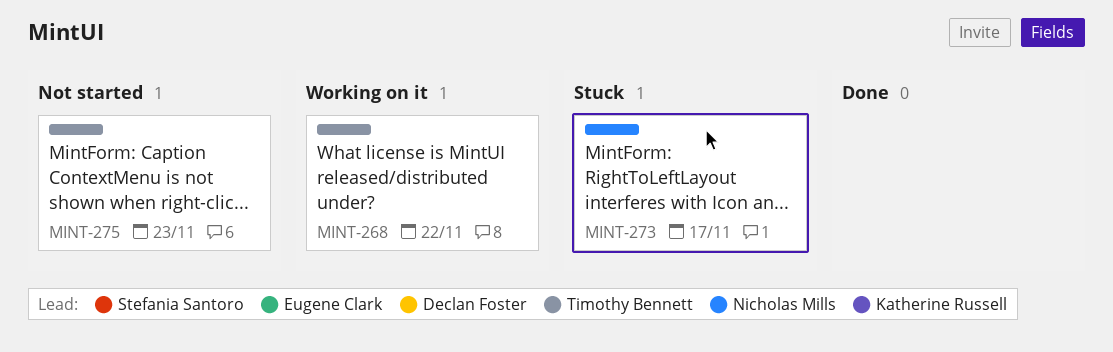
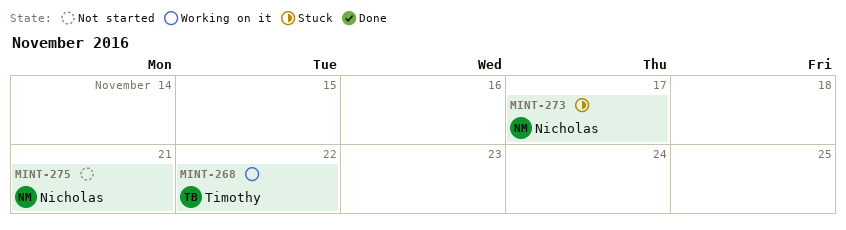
MINT-275, owner: Timothy Bennett -> Nicholas Mills
MINT-275, due: Nov 23 -> Nov 21

